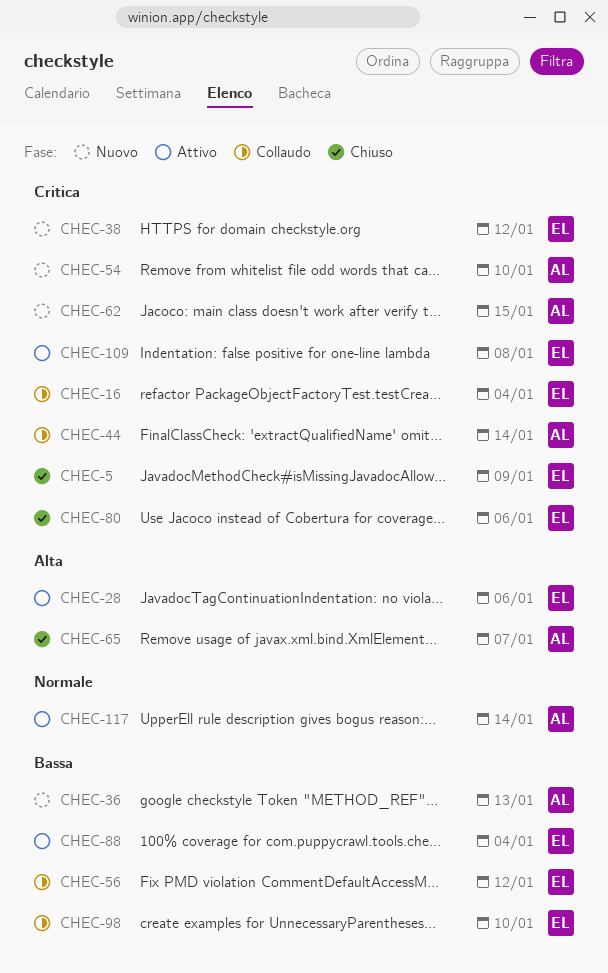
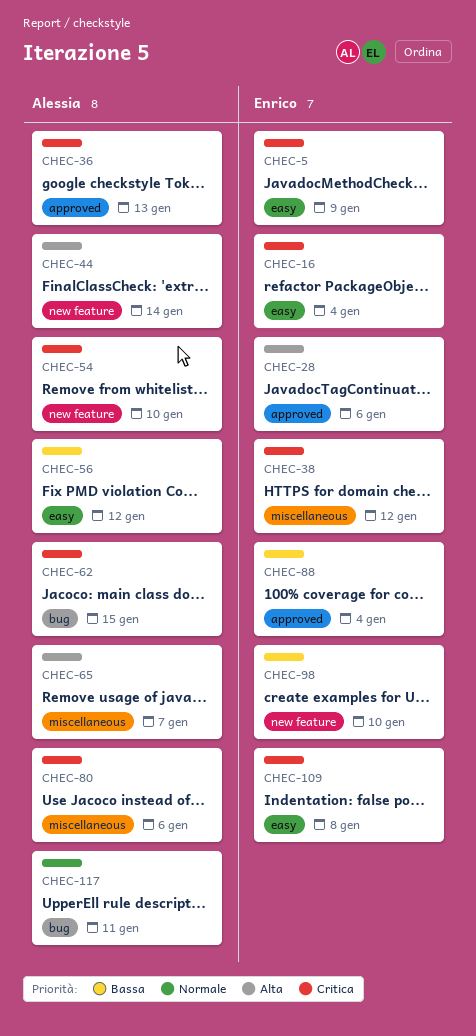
CHEC-36, priority: Bassa -> Critica
CHEC-44, priority: Critica -> Alta
CHEC-56, owner: Enrico -> Alessia
CHEC-80, owner: Enrico -> Alessia
CHEC-117, due: Jan 14 -> Jan 11

